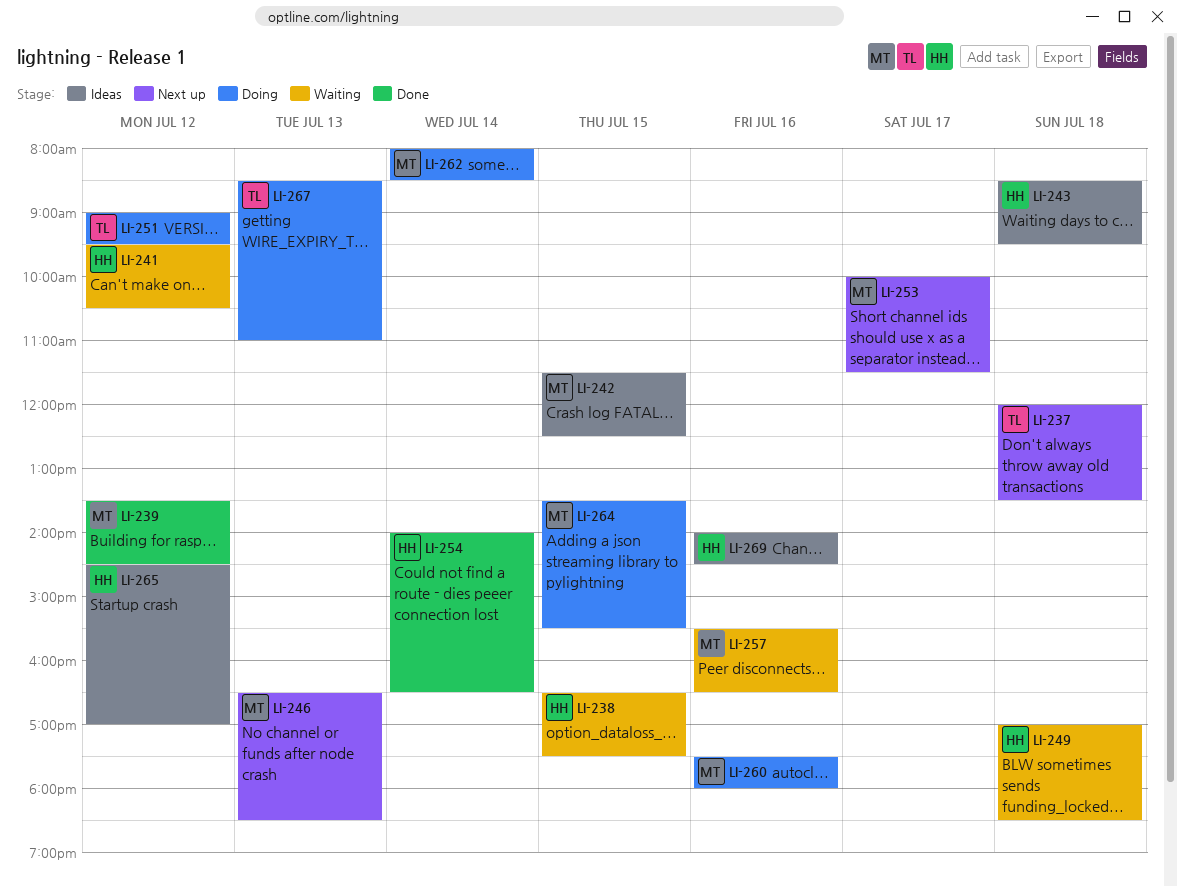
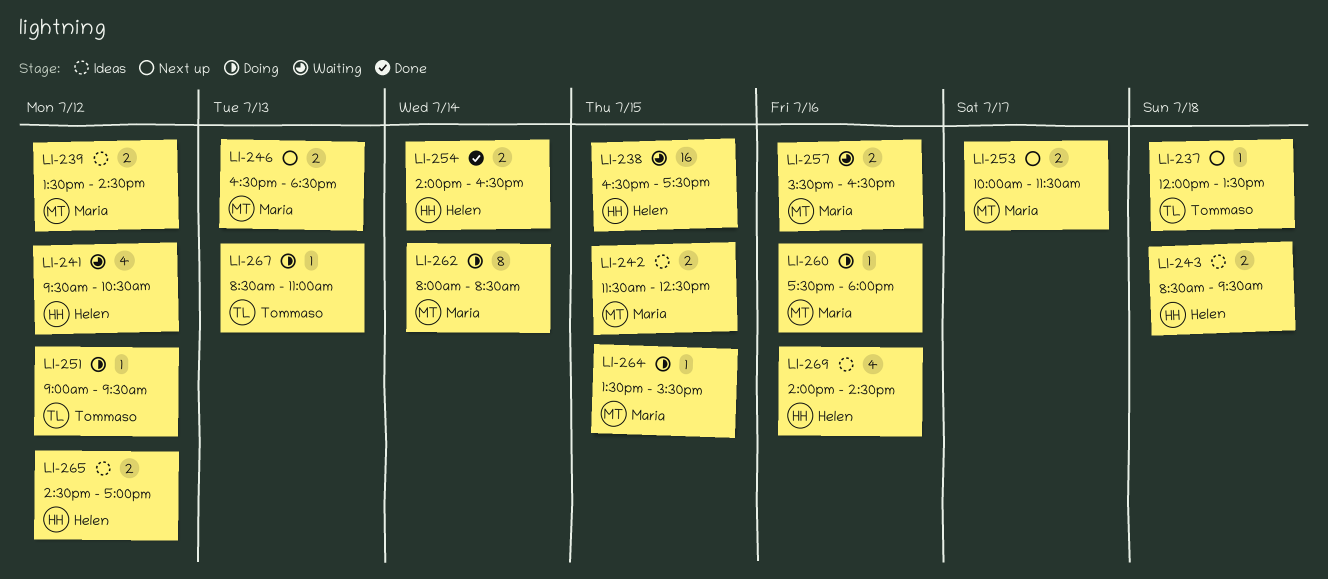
LI-239, status: Done -> Ideas
LI-249: present -> none

